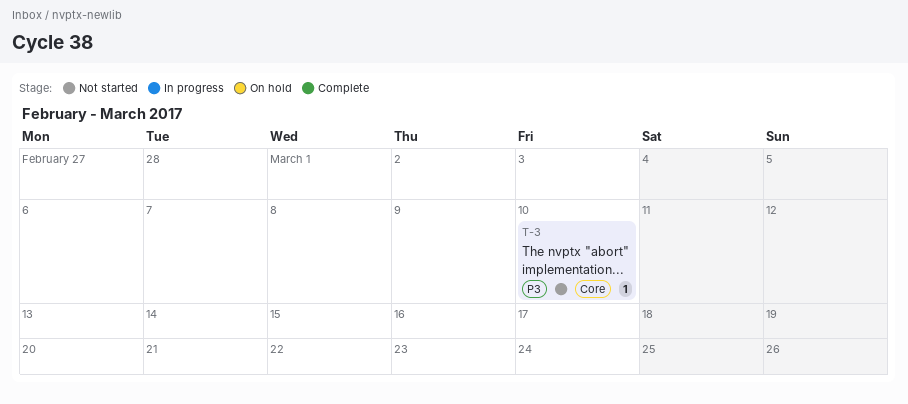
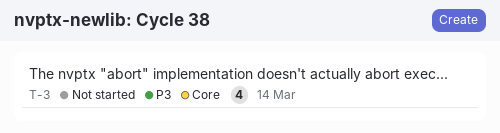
T-3, estimate: 1 -> 4
T-3, due: Mar 10 -> Mar 14

